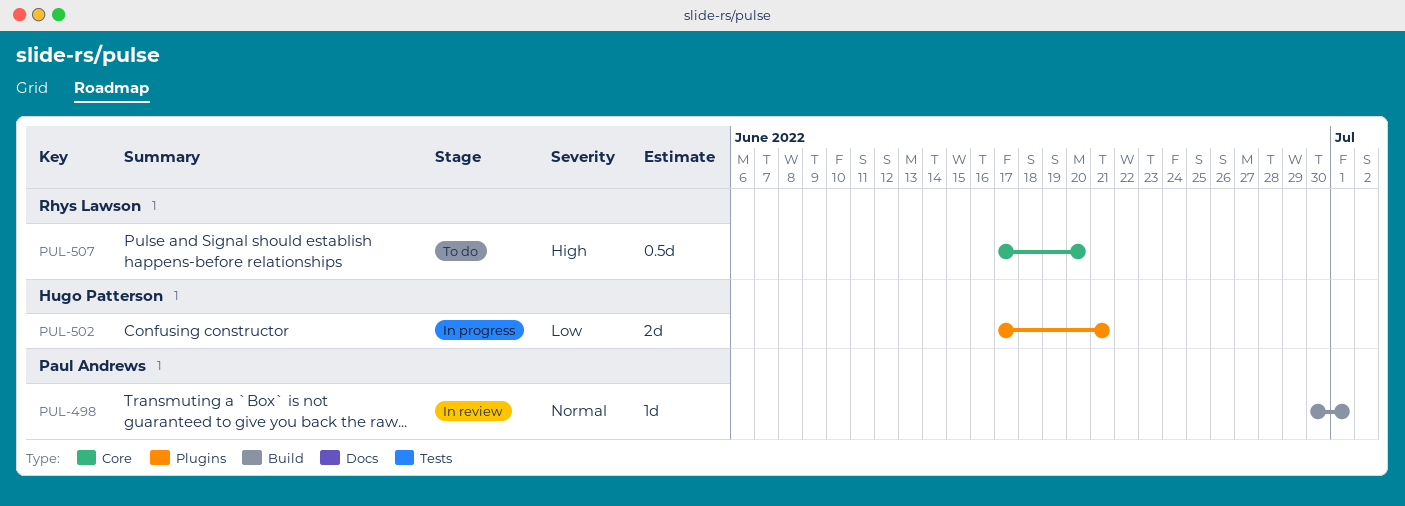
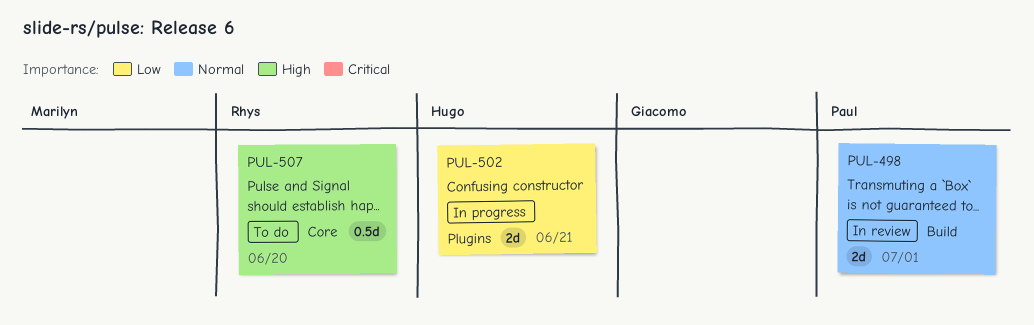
PUL-498, estimate: 1d -> 2d

